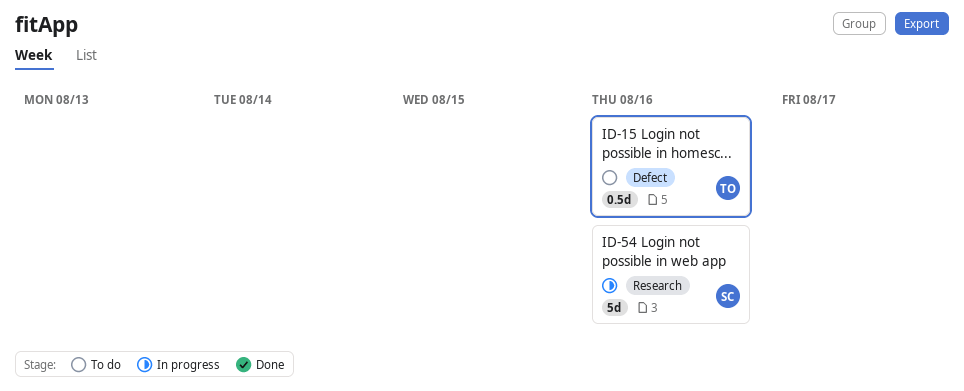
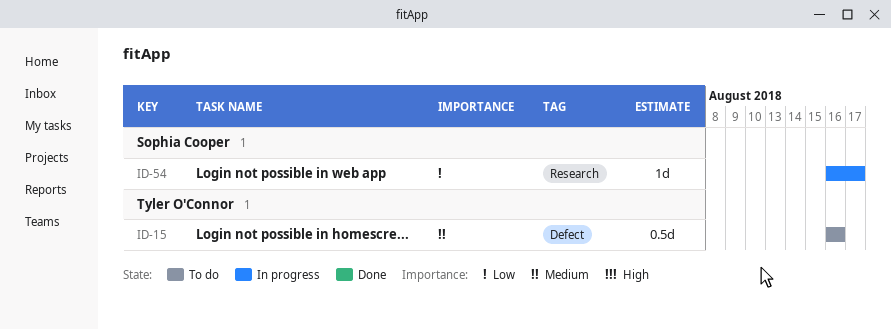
ID-54, estimate: 5d -> 1d
ID-54, due: Aug 16 -> Aug 17

